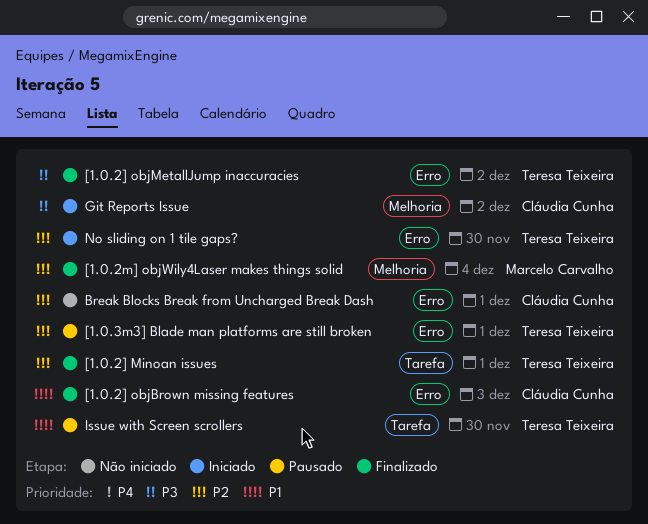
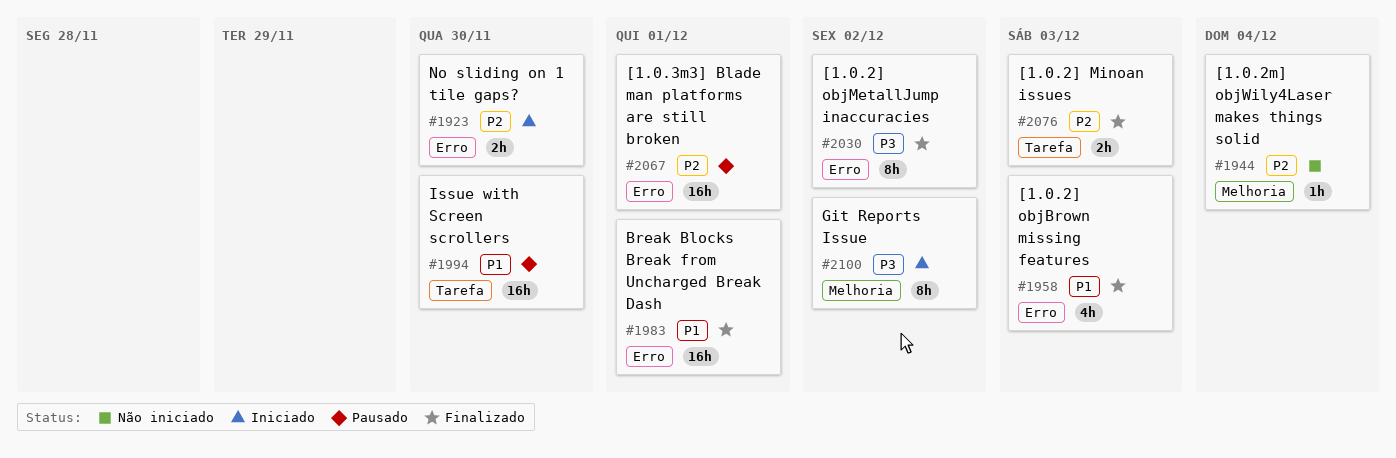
[1.0.2] Minoan issues, due: Dec 1 -> Dec 3
[1.0.2m] objWily4Laser makes things solid, status: Finalizado -> Não iniciado
Break Blocks Break from Uncharged Break Dash, status: Não iniciado -> Finalizado
Break Blocks Break from Uncharged Break Dash, priority: P2 -> P1

